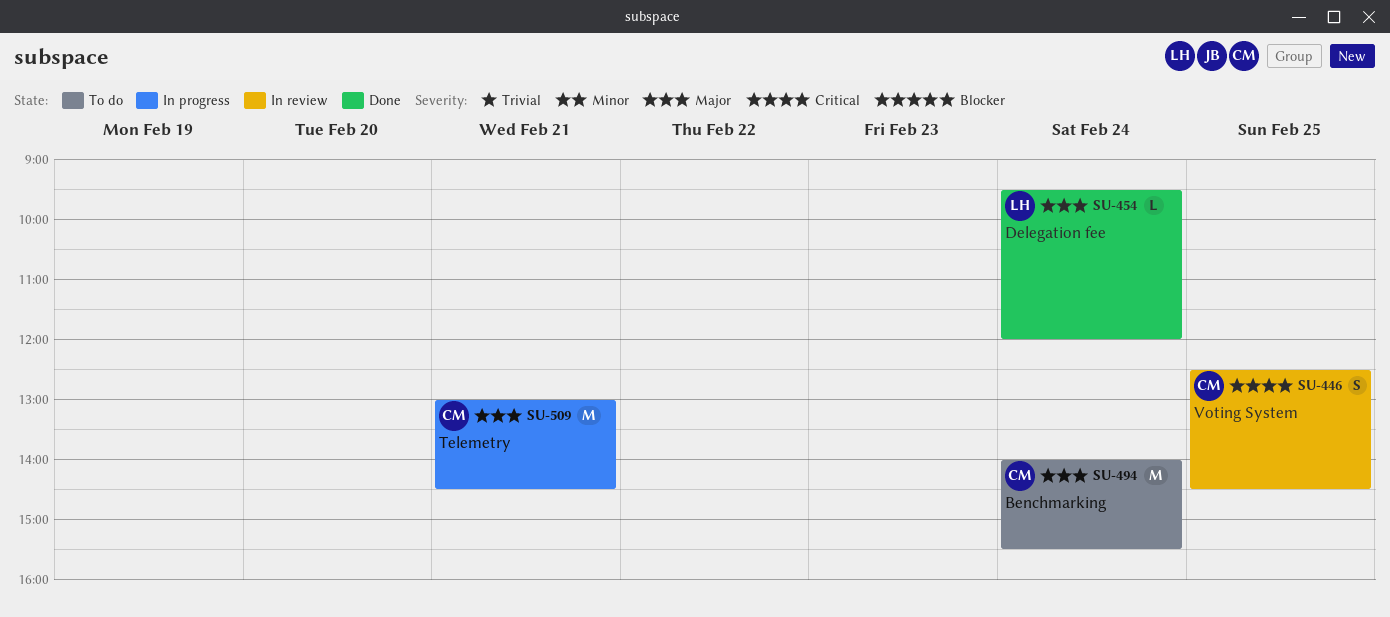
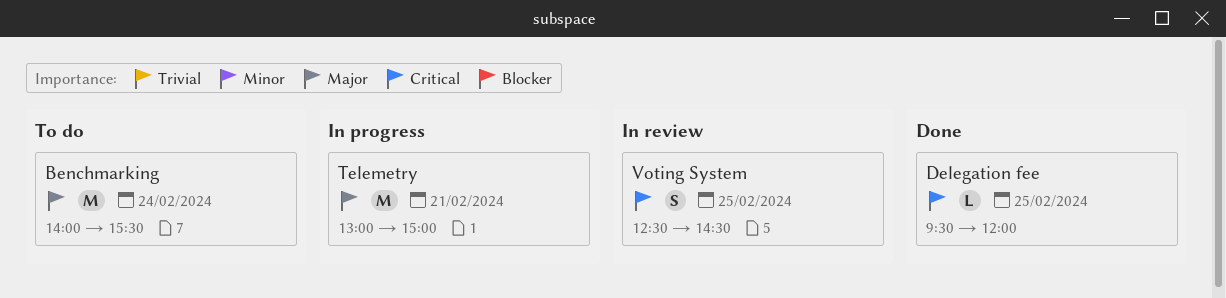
Delegation fee, priority: Major -> Critical
Delegation fee, day: Feb 24 -> Feb 25
Telemetry, ends: 14:30 -> 15:00

